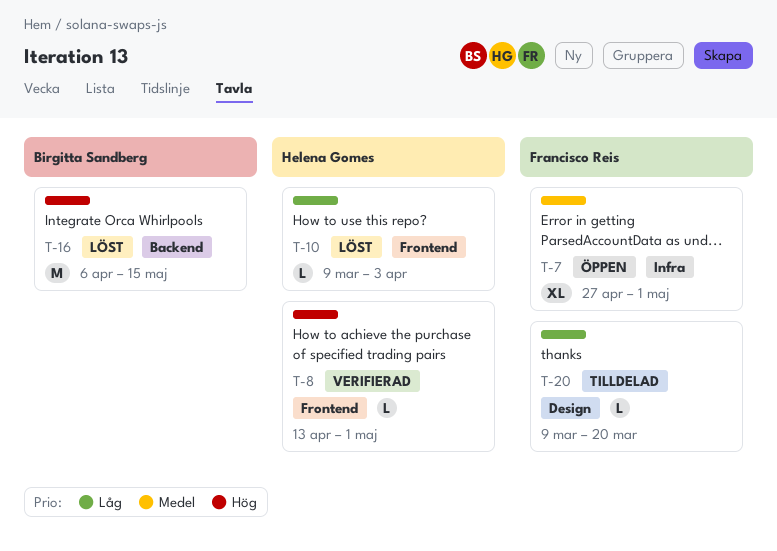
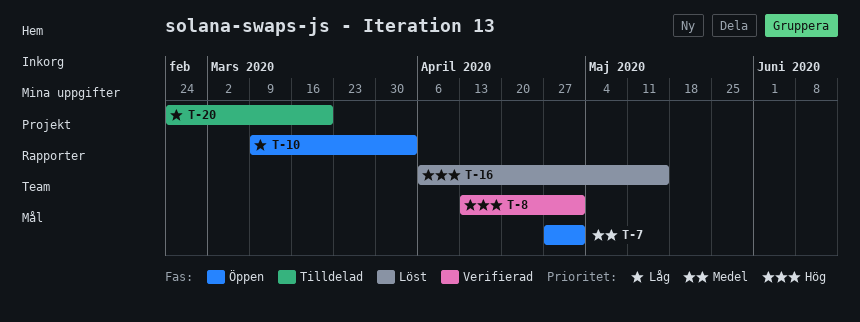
T-10, status: Löst -> Öppen
T-20, start: Mar 9 -> Feb 24

